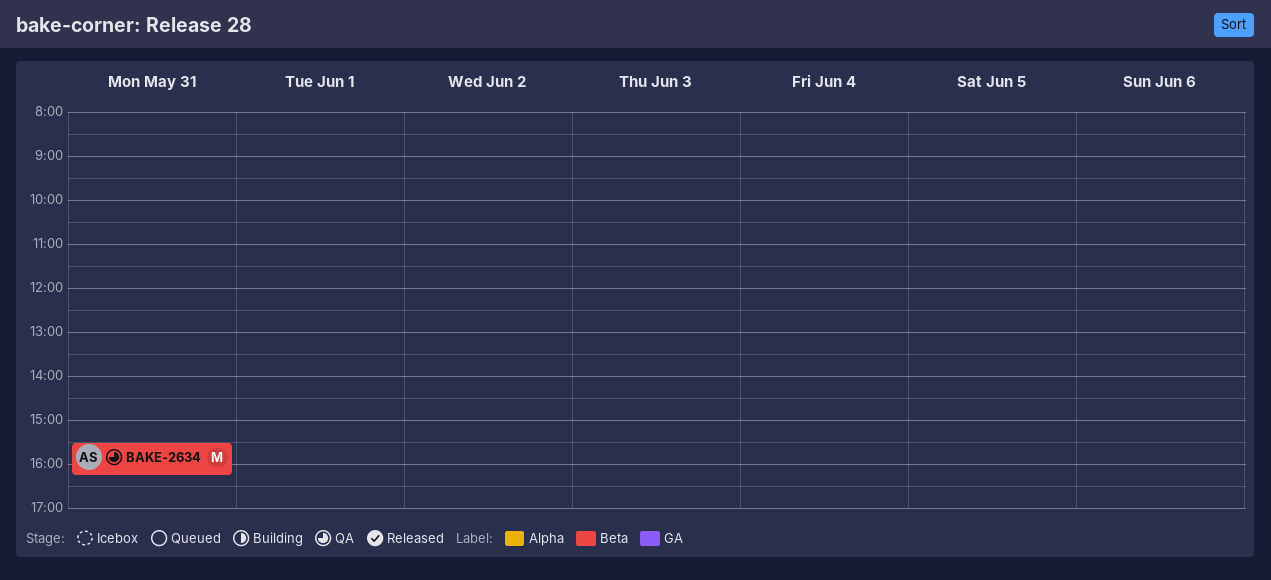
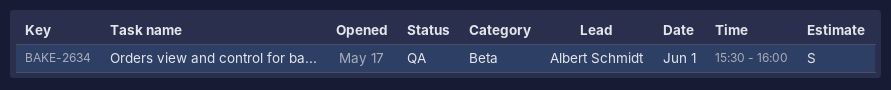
BAKE-2634, estimate: M -> S
BAKE-2634, day: May 31 -> Jun 1
BAKE-2634, ends: 16:15 -> 16:00

